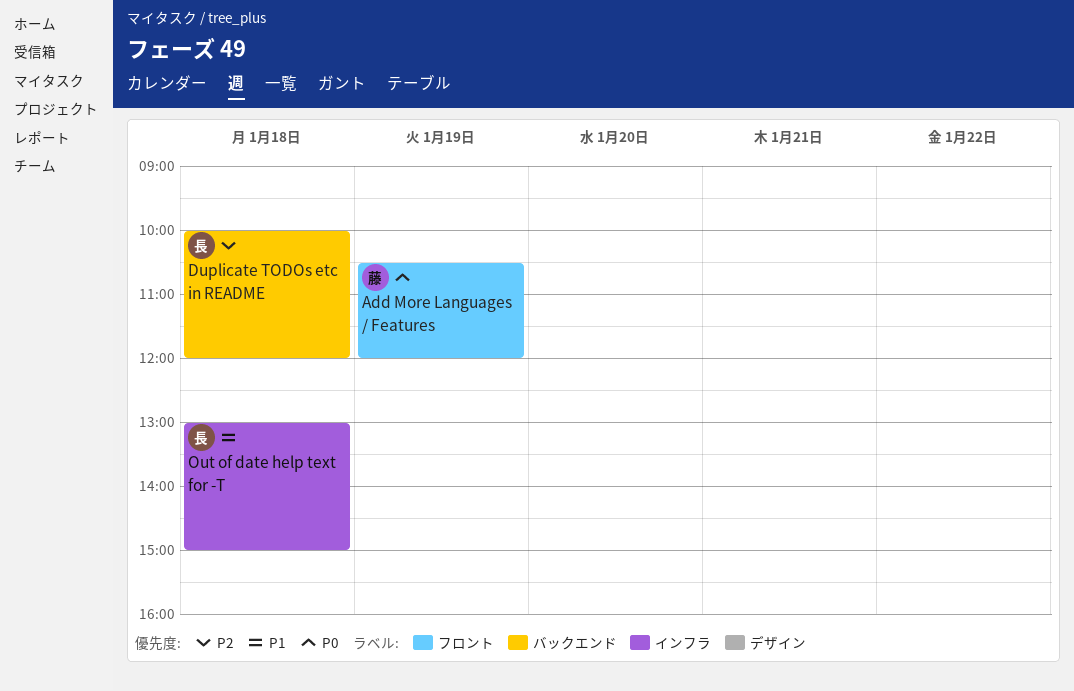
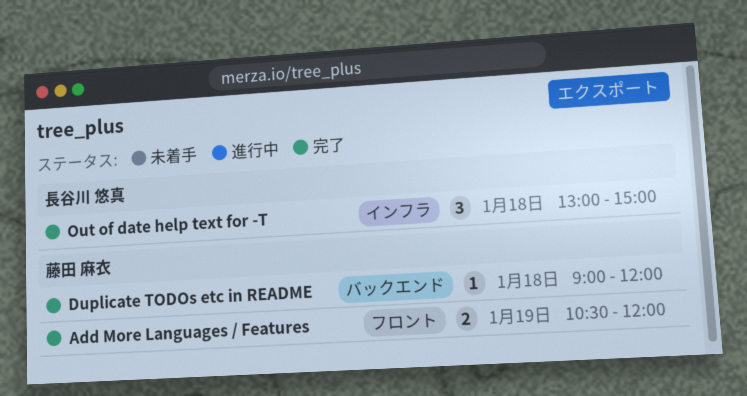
Duplicate TODOs etc in README, owner: 長谷川 悠真 -> 藤田 麻衣
Duplicate TODOs etc in README, begins: 10:00 -> 09:00

